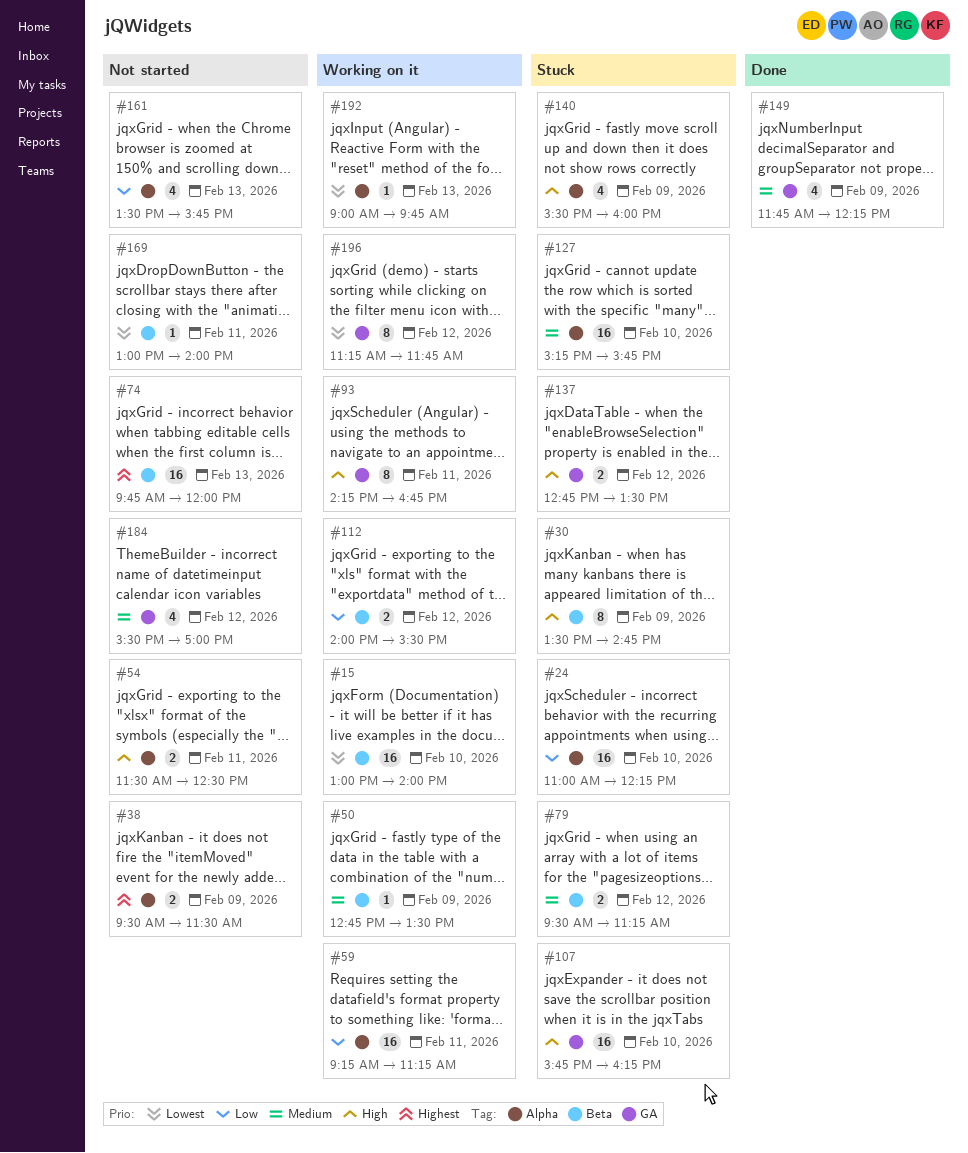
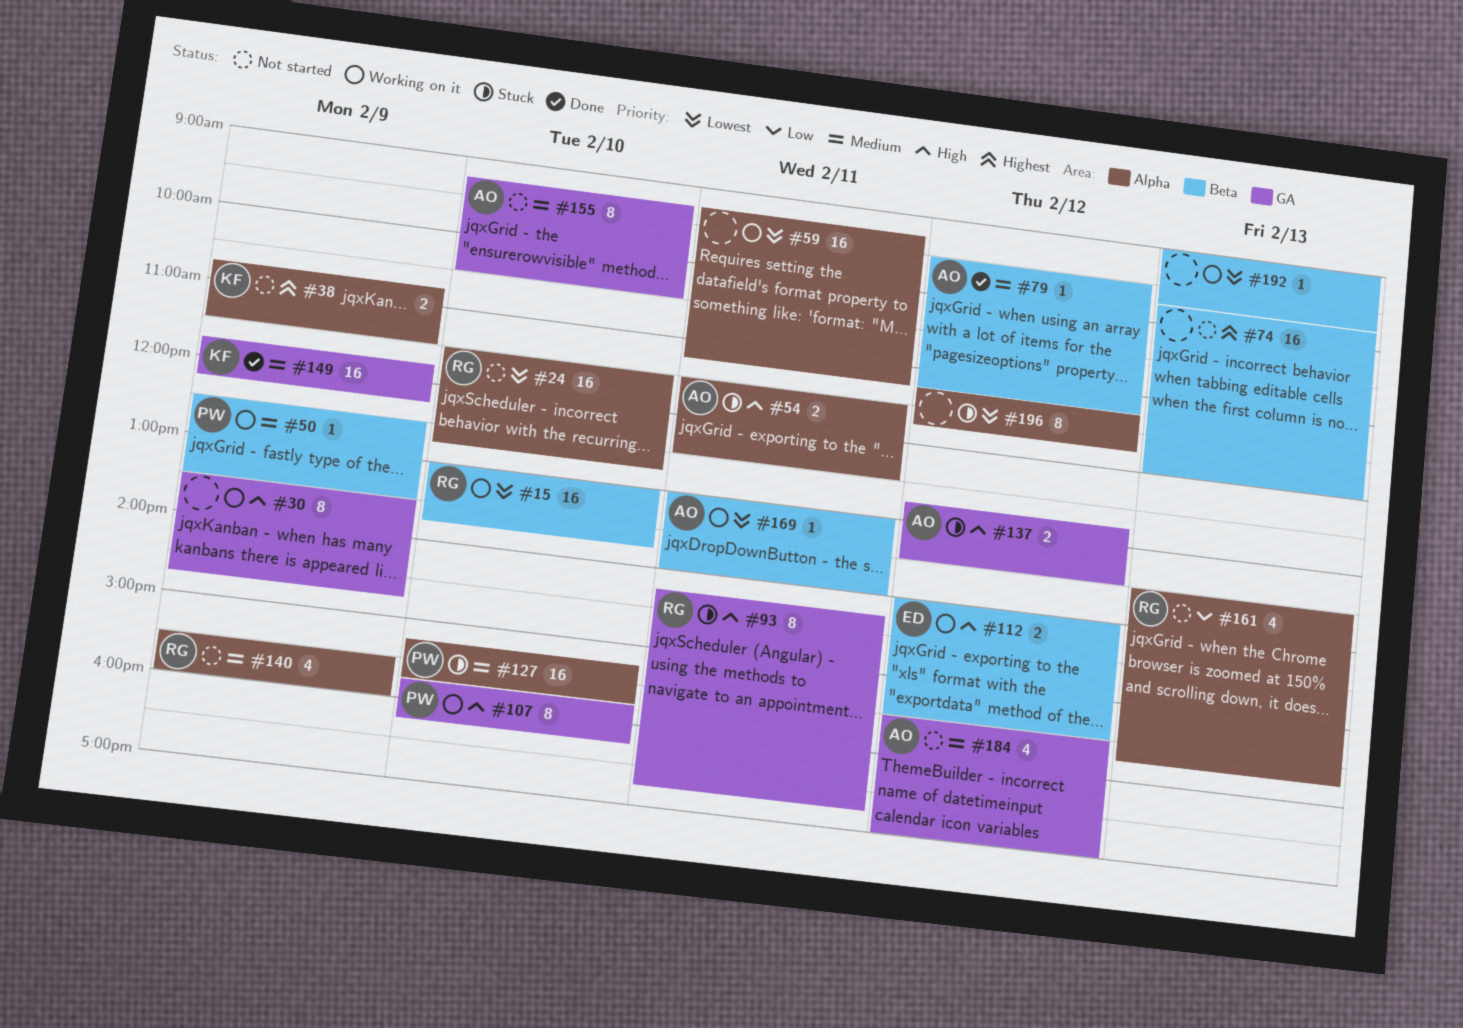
#15, ends: 14:00 -> 13:45
#24, status: Stuck -> Not started
#24, priority: Low -> Lowest
#24, begins: 11:00 -> 11:30
#24, ends: 12:15 -> 12:45
#30, status: Stuck -> Working on it
#30, label: Beta -> GA
#38, begins: 09:30 -> 10:45
#50, begins: 12:45 -> 12:30
#54, status: Not started -> Stuck
#59, priority: Low -> Lowest
#79, status: Stuck -> Done
#79, estimate: 2 -> 1
#93, status: Working on it -> Stuck
#107, status: Stuck -> Working on it
#107, estimate: 16 -> 8
#112, priority: Low -> High
#140, status: Stuck -> Not started
#140, priority: High -> Medium
#149, estimate: 4 -> 16
#155: none -> present
#169, status: Not started -> Working on it
#192, label: Alpha -> Beta
#196, status: Working on it -> Stuck
#196, label: GA -> Alpha

